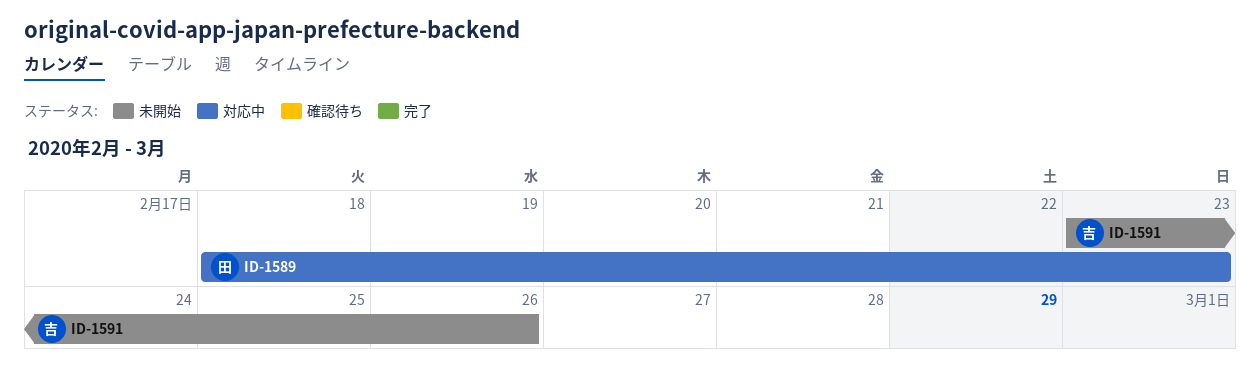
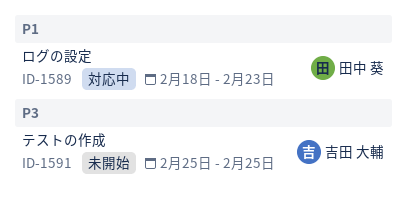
ID-1591, start: Feb 23 -> Feb 25
ID-1591, due: Feb 26 -> Feb 25

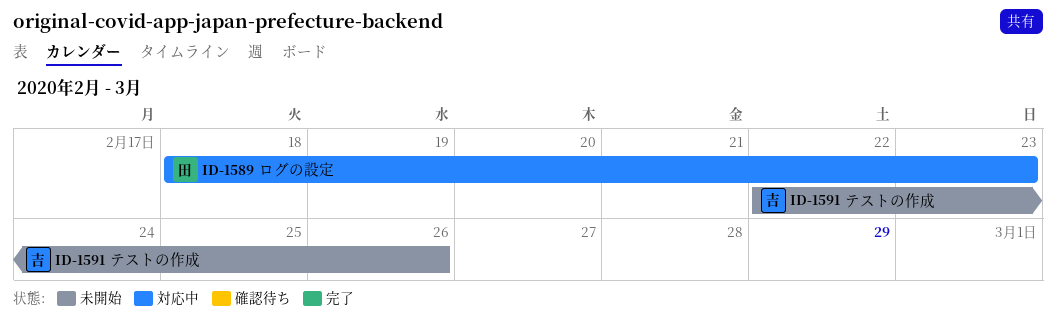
ID-1591, start: Feb 25 -> Feb 22
ID-1591, due: Feb 25 -> Feb 26

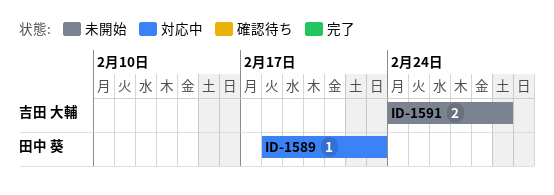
ID-1591, start: Feb 22 -> Feb 24
ID-1591, due: Feb 26 -> Feb 29

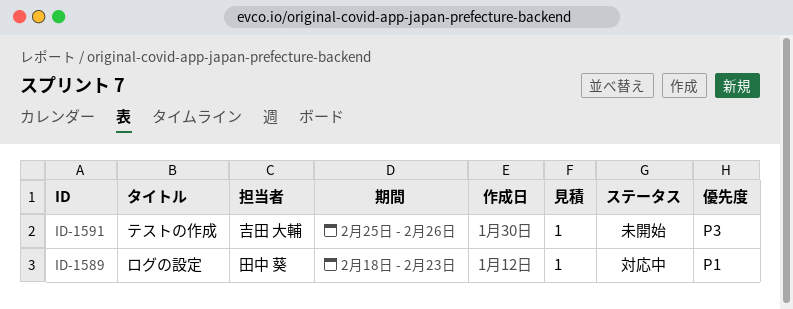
ID-1591, estimate: 2 -> 1
ID-1591, start: Feb 24 -> Feb 25
ID-1591, due: Feb 29 -> Feb 26

